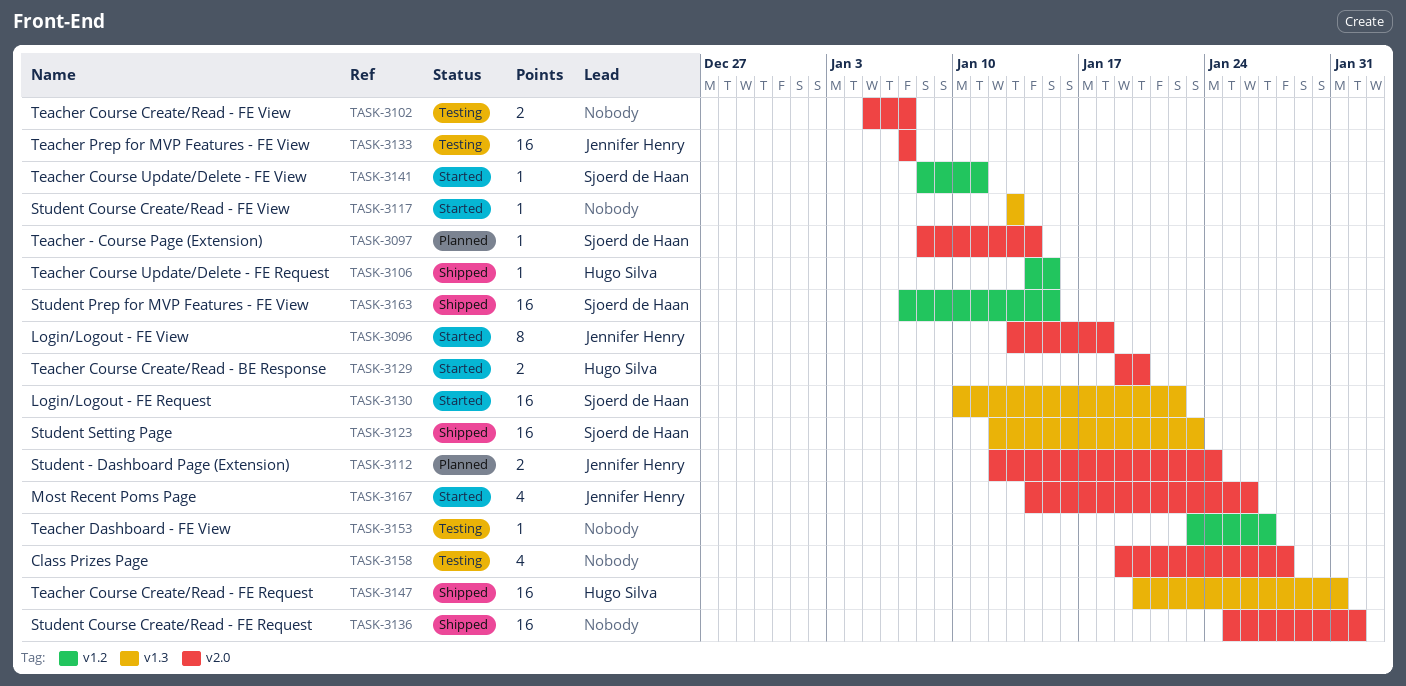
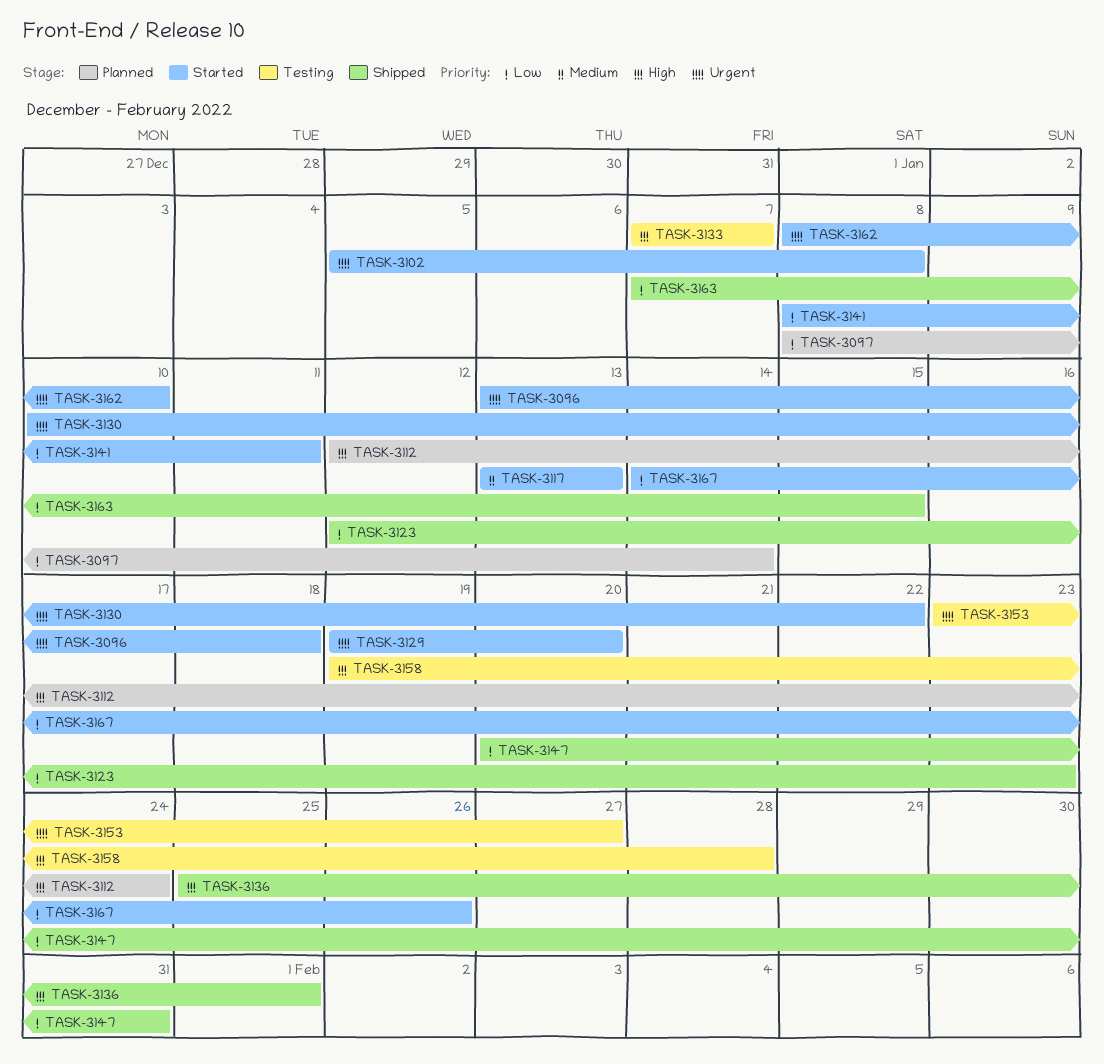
TASK-3102, status: Testing -> Started
TASK-3102, due: Jan 7 -> Jan 8
TASK-3106: present -> none
TASK-3162: none -> present

